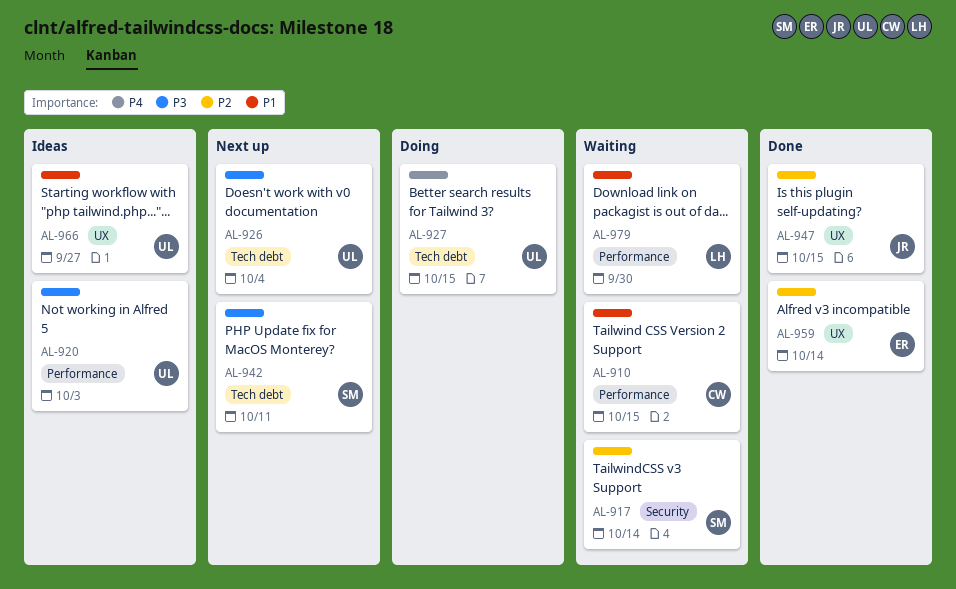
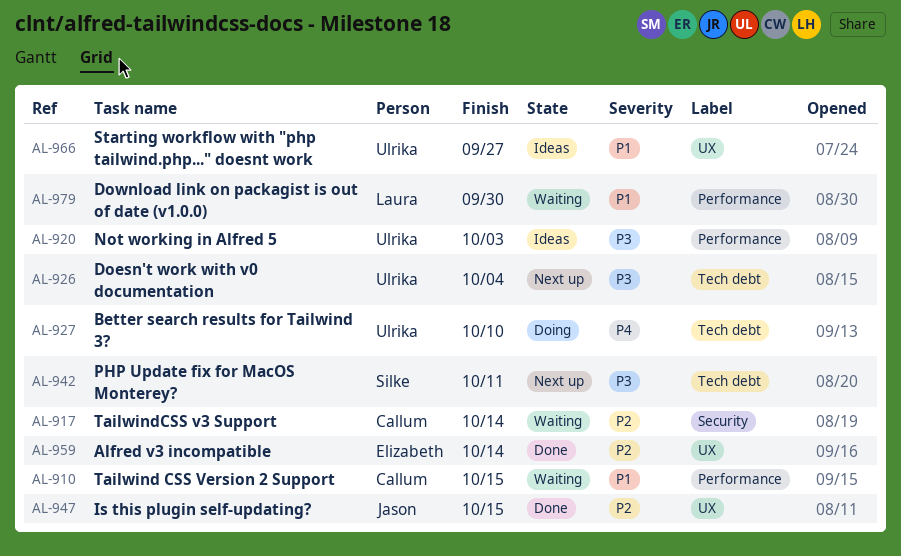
AL-917, owner: Silke -> Callum
AL-927, due: Oct 15 -> Oct 10

